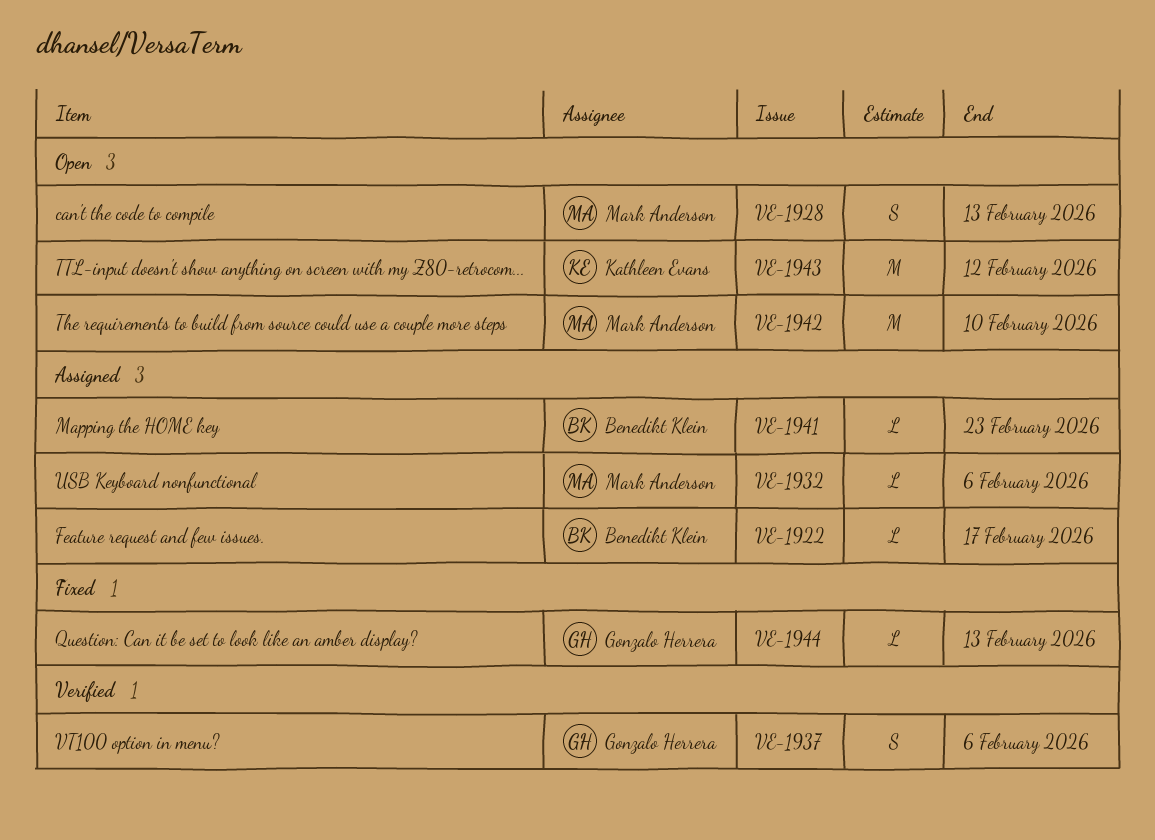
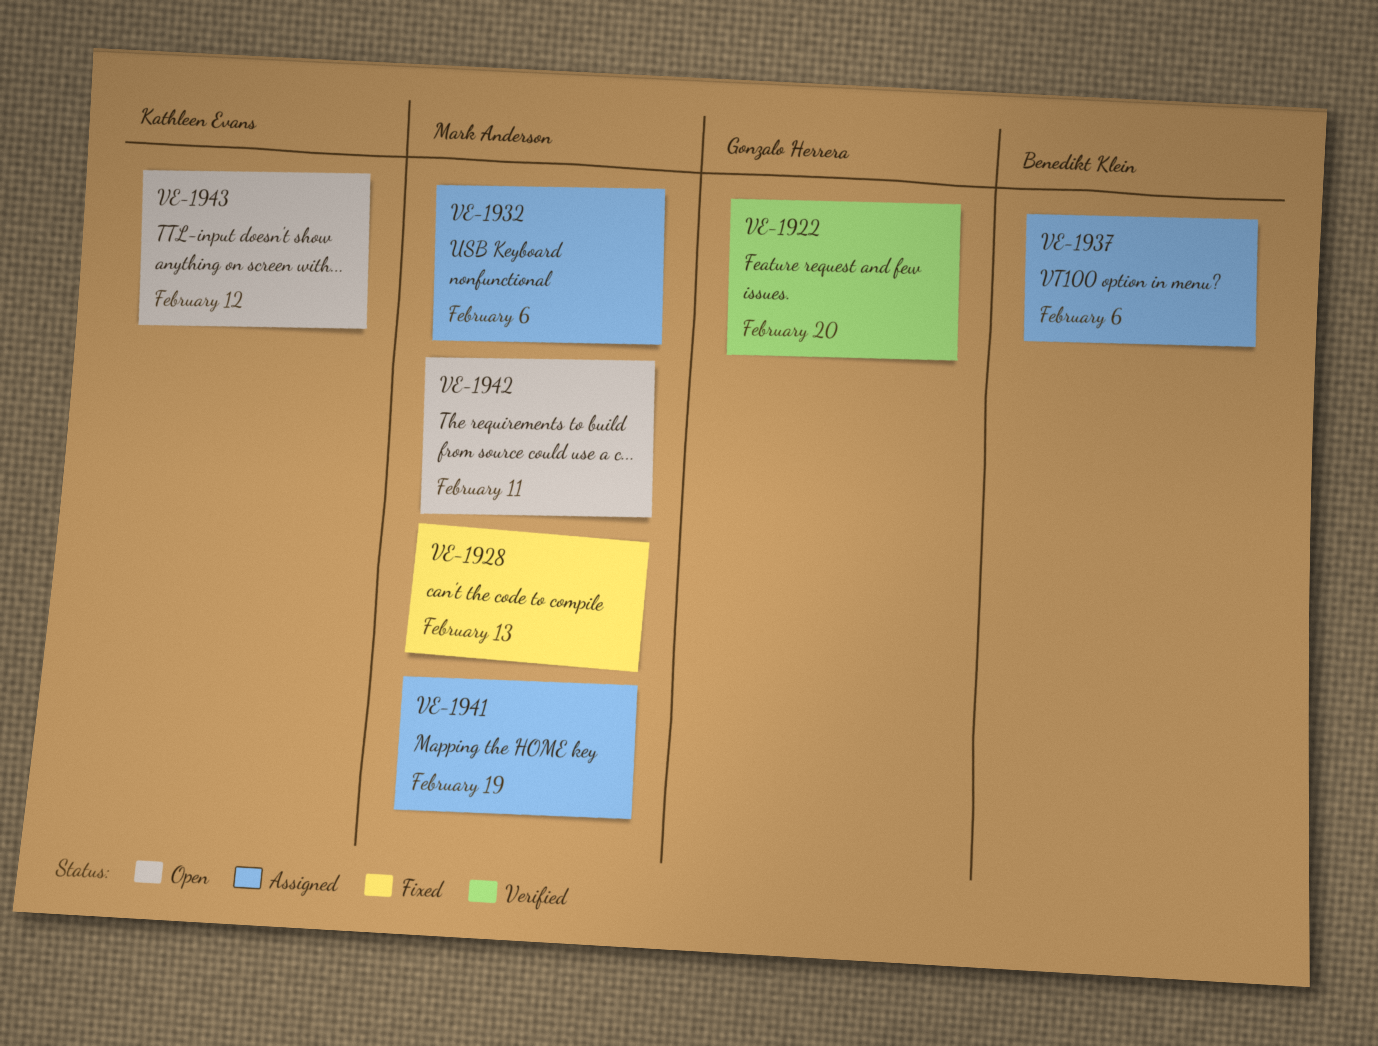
VE-1922, status: Assigned -> Verified
VE-1922, owner: Benedikt Klein -> Gonzalo Herrera
VE-1922, due: Feb 17 -> Feb 20
VE-1928, status: Open -> Fixed
VE-1937, status: Verified -> Assigned
VE-1937, owner: Gonzalo Herrera -> Benedikt Klein
VE-1941, owner: Benedikt Klein -> Mark Anderson
VE-1941, due: Feb 23 -> Feb 19
VE-1942, due: Feb 10 -> Feb 11
VE-1944: present -> none

